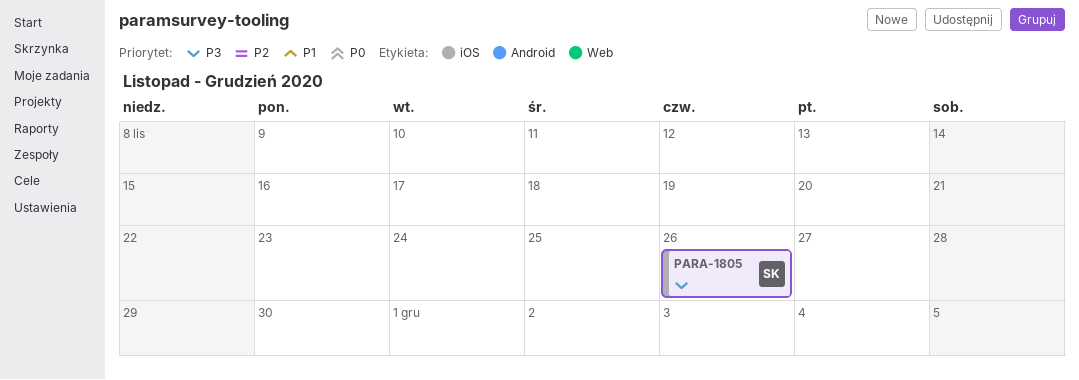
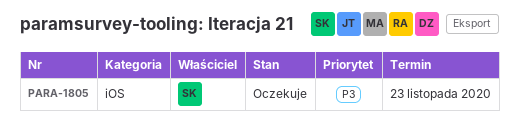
PARA-1805, due: Nov 26 -> Nov 23

